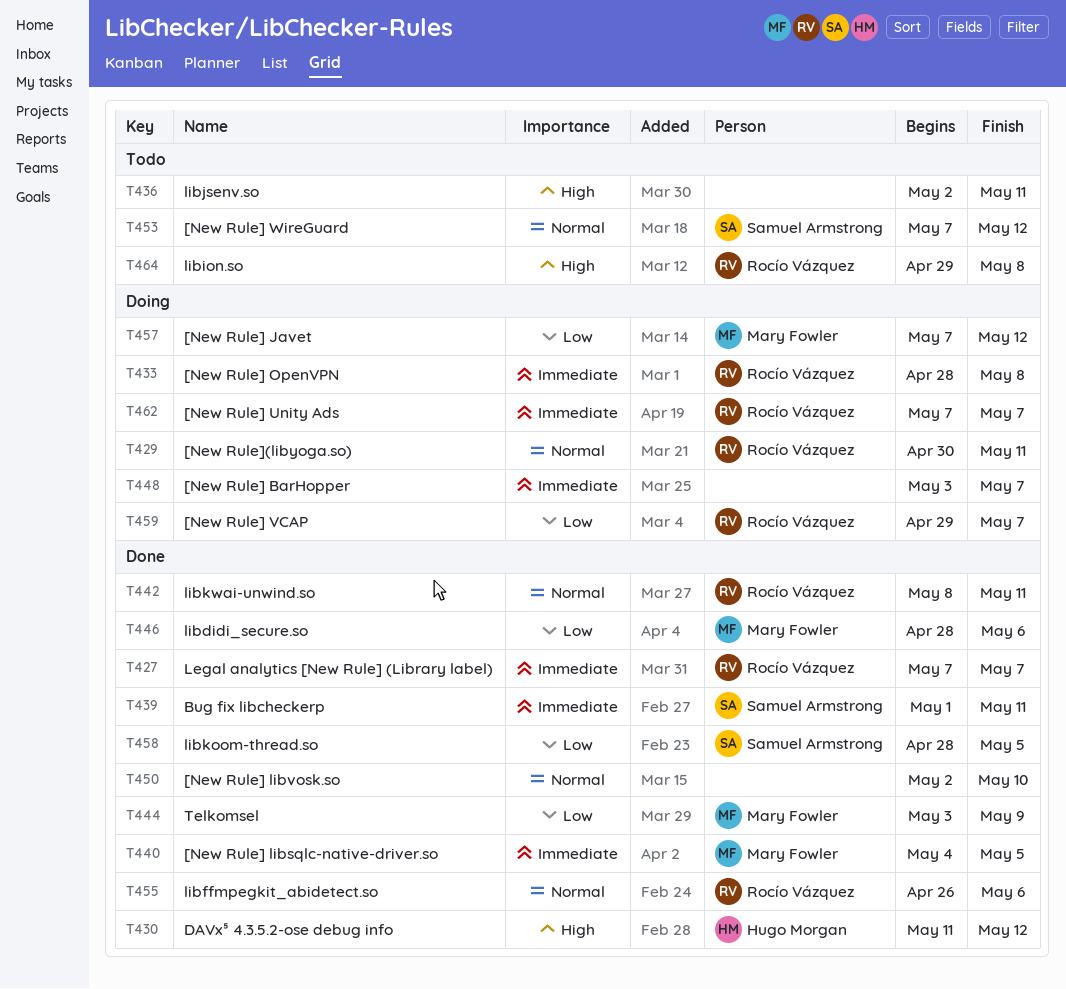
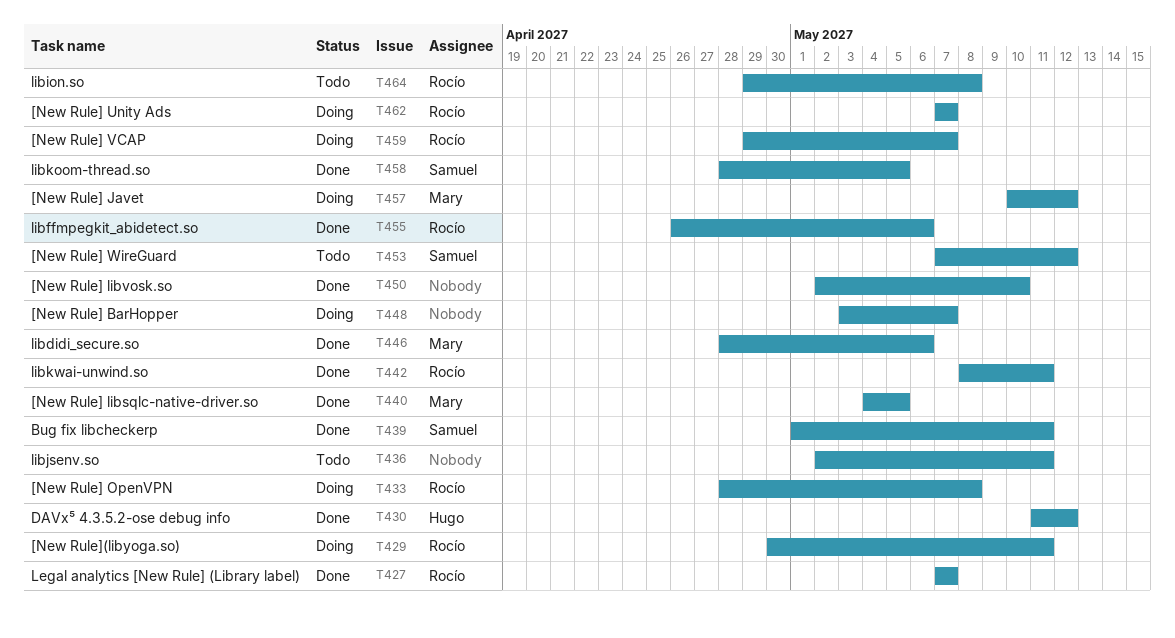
T444: present -> none
T457, start: May 7 -> May 10

